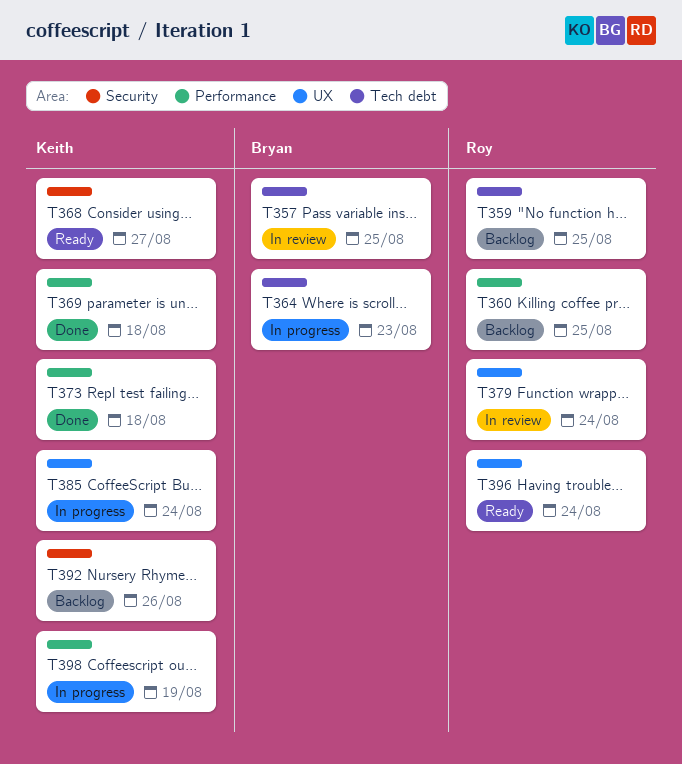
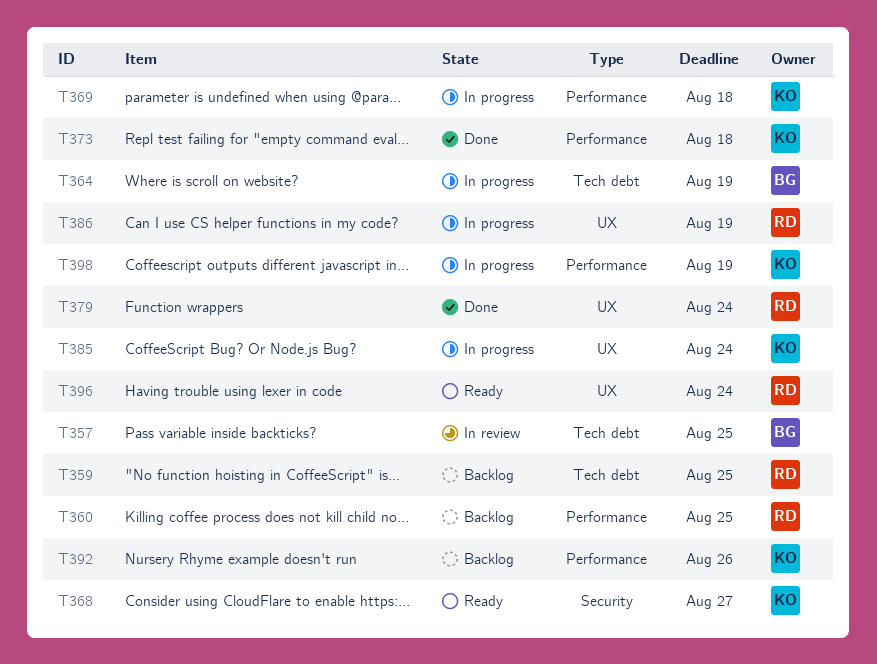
T364, due: Aug 23 -> Aug 19
T369, status: Done -> In progress
T379, status: In review -> Done
T386: none -> present
T392, label: Security -> Performance

